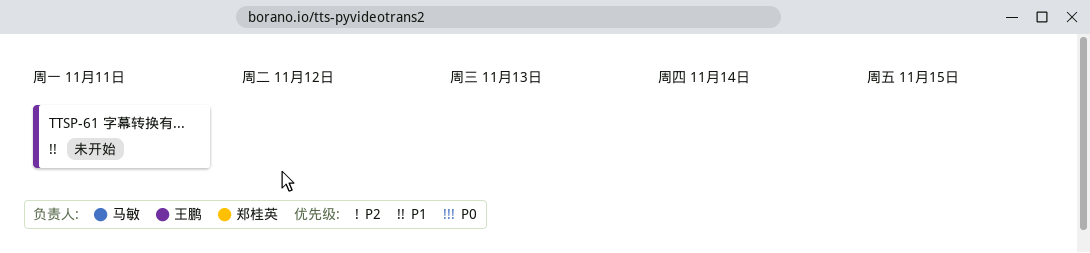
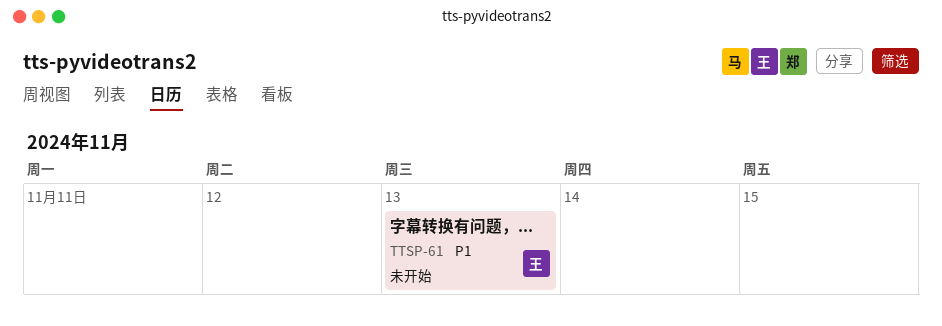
TTSP-61, due: Nov 11 -> Nov 13

